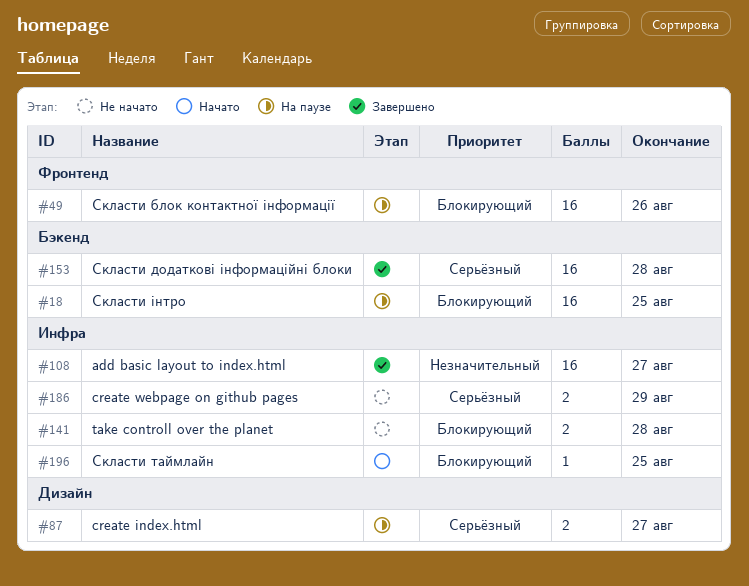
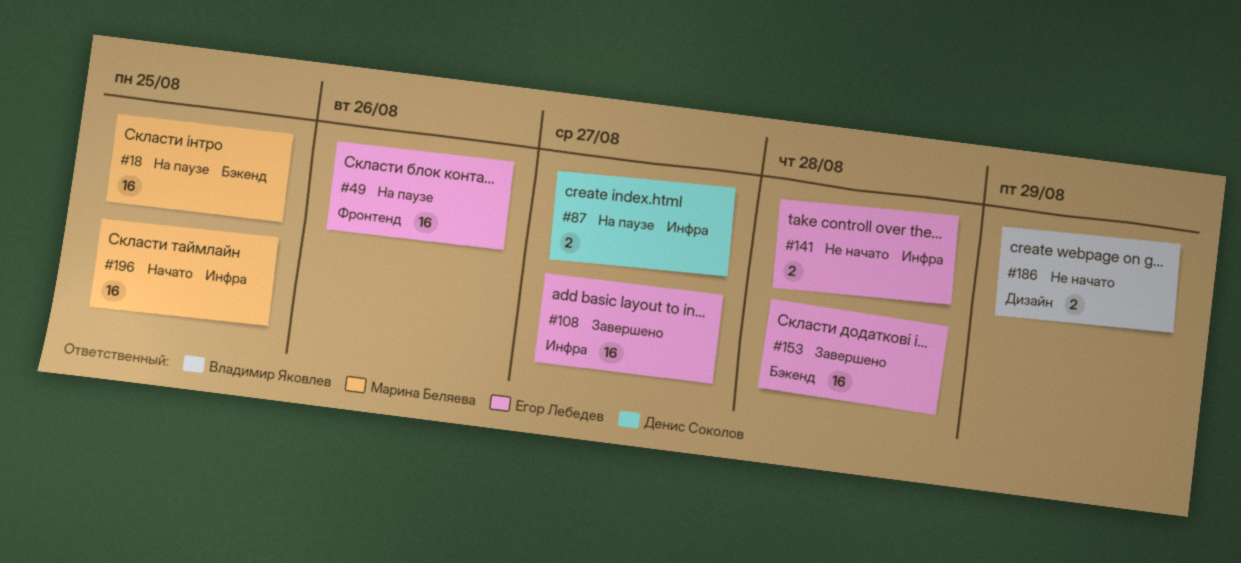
#87, label: Дизайн -> Инфра
#186, label: Инфра -> Дизайн
#196, estimate: 1 -> 16

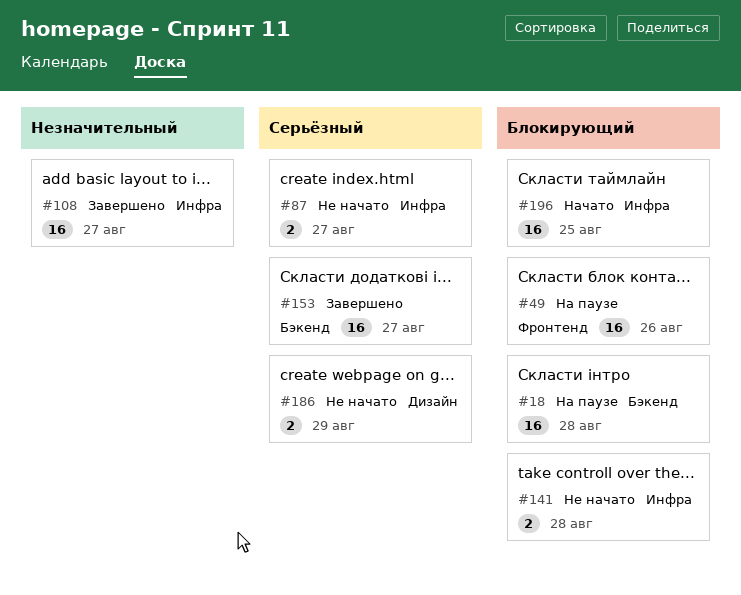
#18, due: Aug 25 -> Aug 28
#87, status: На паузе -> Не начато
#153, due: Aug 28 -> Aug 27

